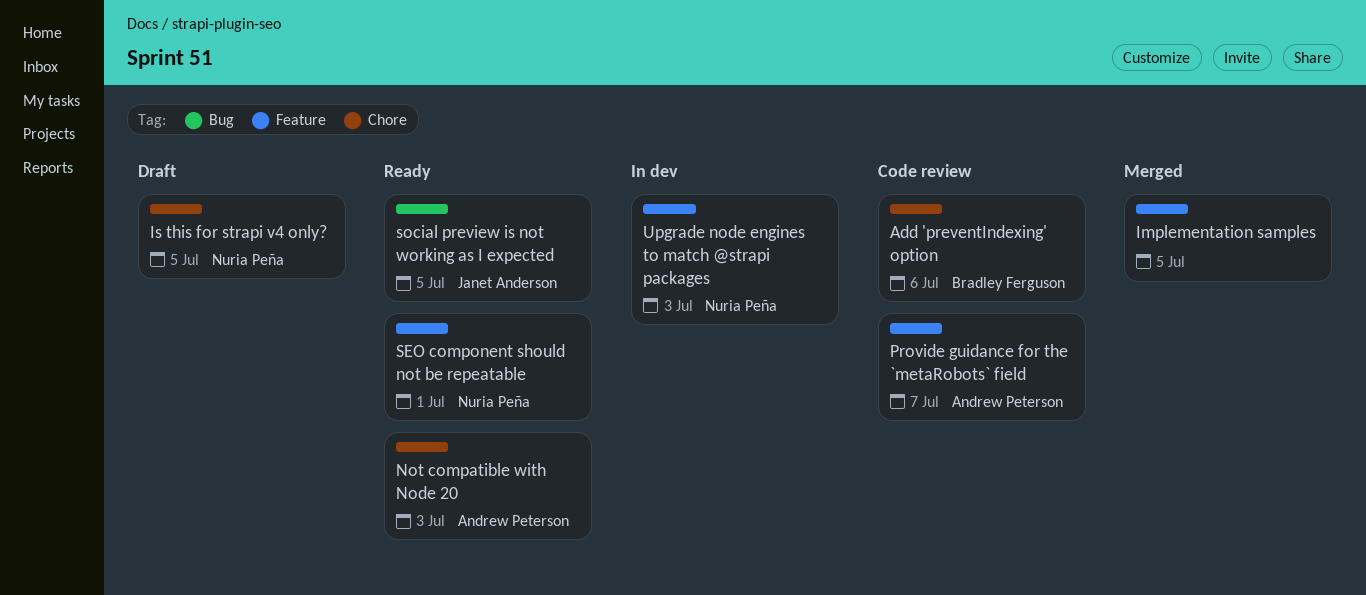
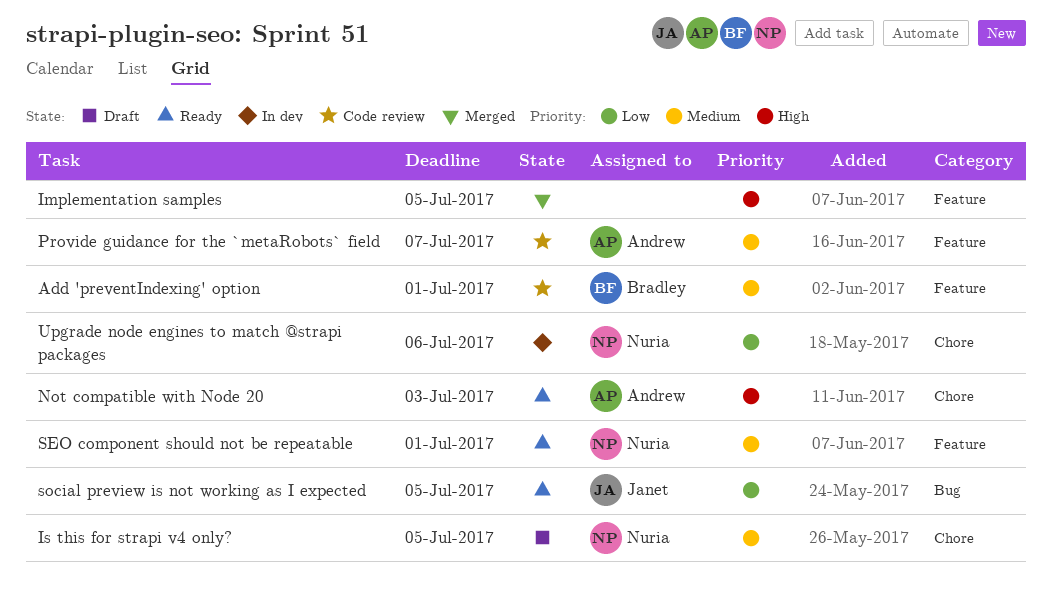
Add 'preventIndexing' option, label: Chore -> Feature
Add 'preventIndexing' option, due: Jul 6 -> Jul 1
Upgrade node engines to match @strapi packages, label: Feature -> Chore
Upgrade node engines to match @strapi packages, due: Jul 3 -> Jul 6

